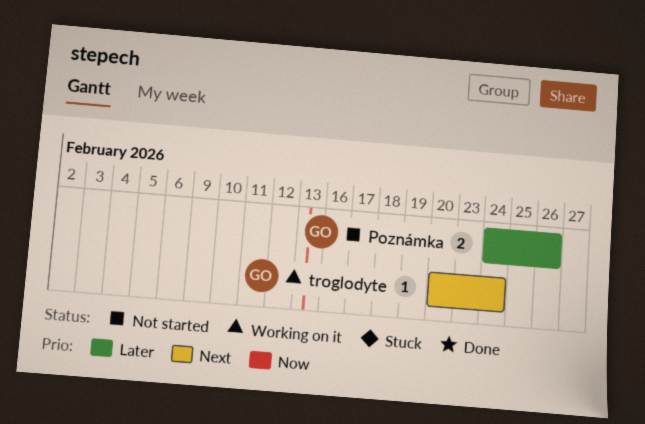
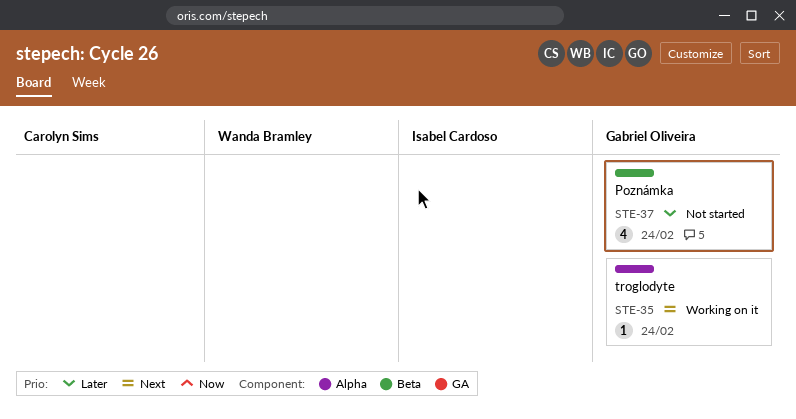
Poznámka, estimate: 2 -> 4
Poznámka, due: Feb 26 -> Feb 24

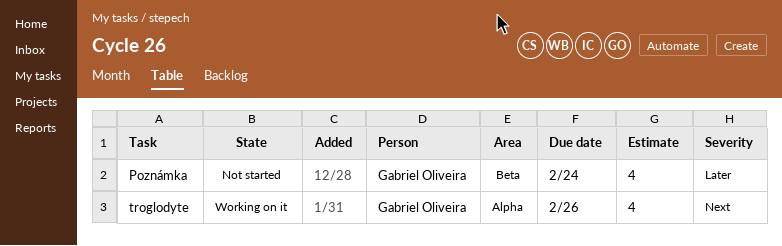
troglodyte, estimate: 1 -> 4
troglodyte, due: Feb 24 -> Feb 26

